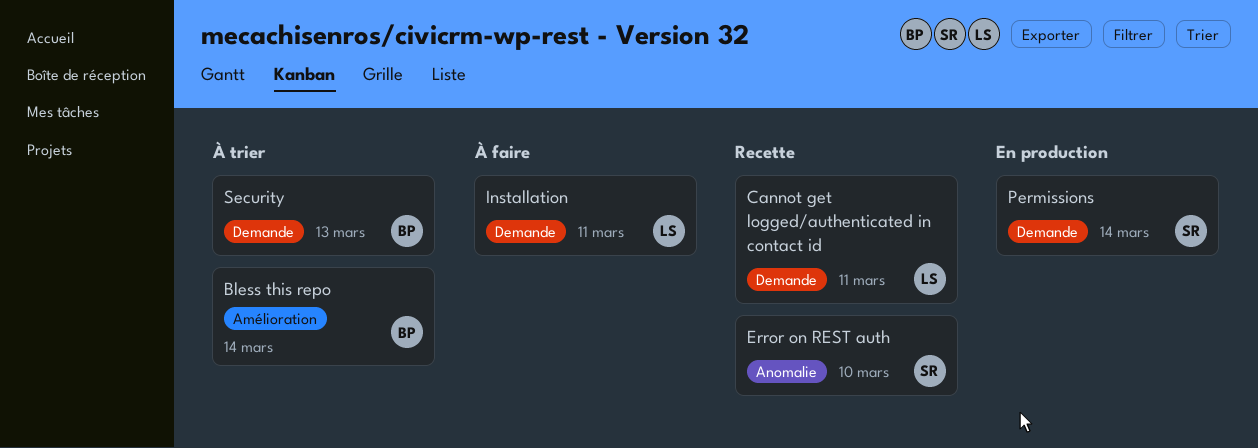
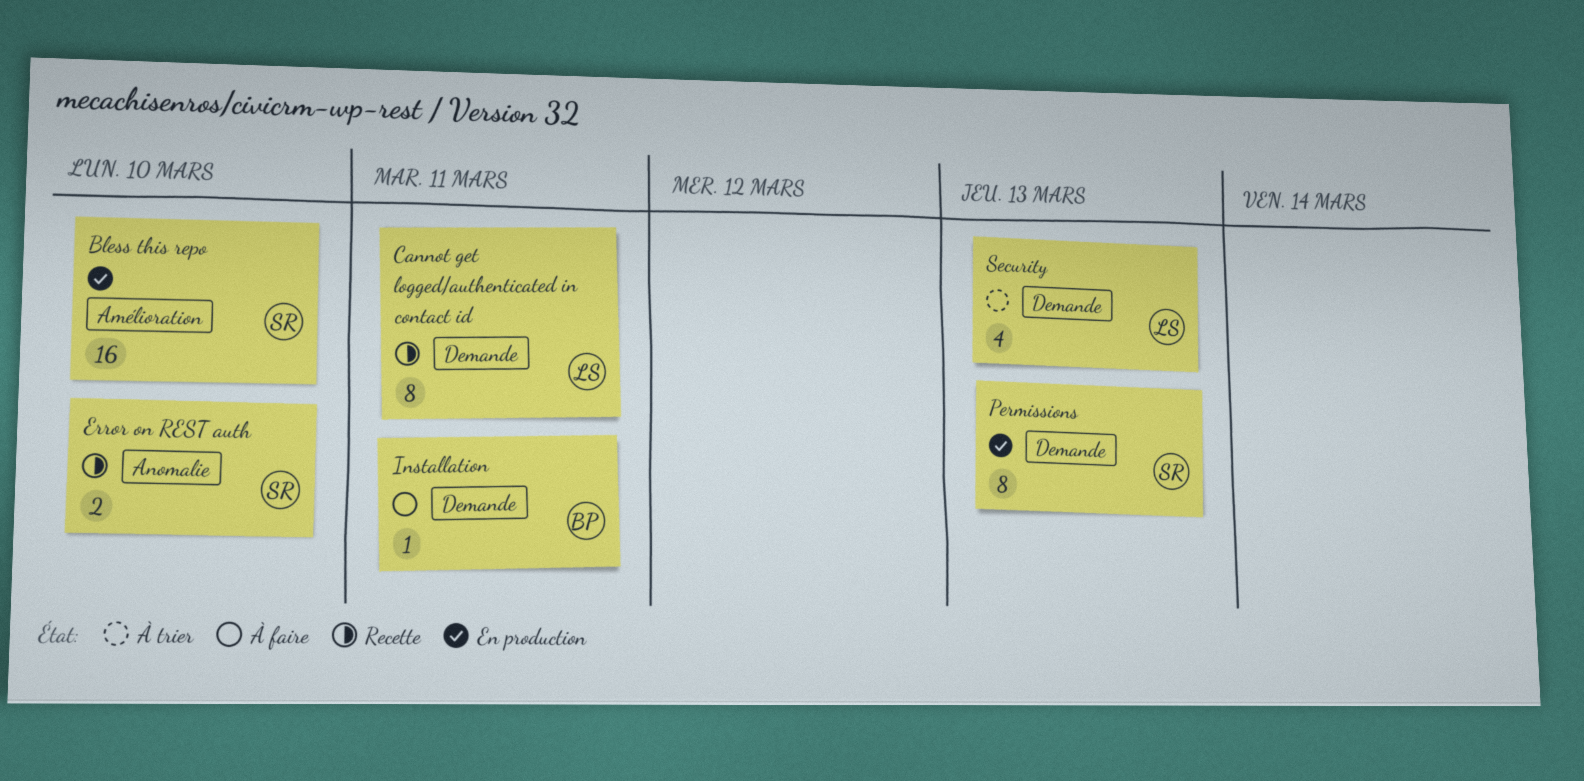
Bless this repo, status: À trier -> En production
Bless this repo, owner: BP -> SR
Bless this repo, due: Mar 14 -> Mar 10
Installation, owner: LS -> BP
Permissions, due: Mar 14 -> Mar 13
Security, owner: BP -> LS

